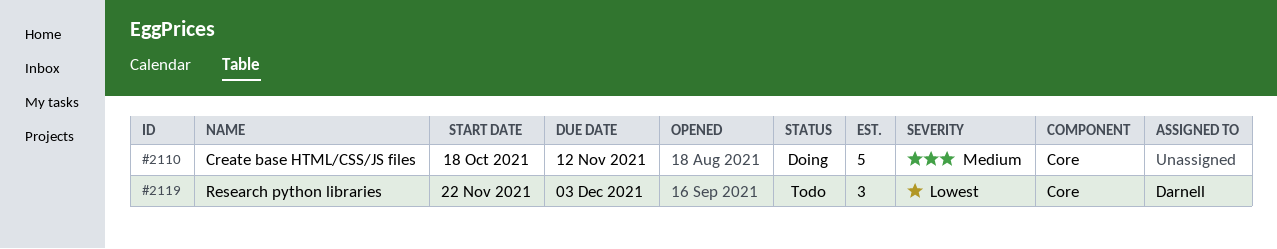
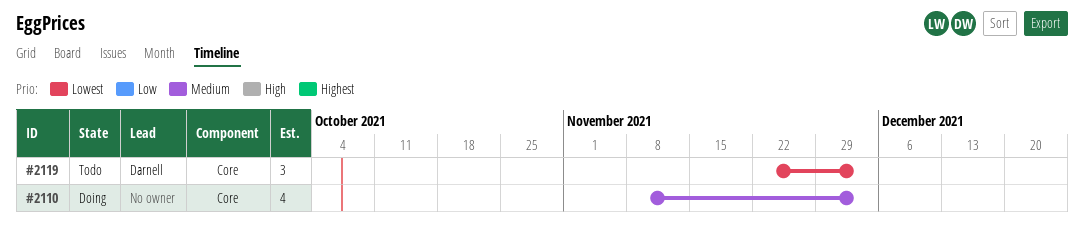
#2110, estimate: 5 -> 4
#2110, start: Oct 18 -> Nov 8
#2110, due: Nov 12 -> Dec 3

